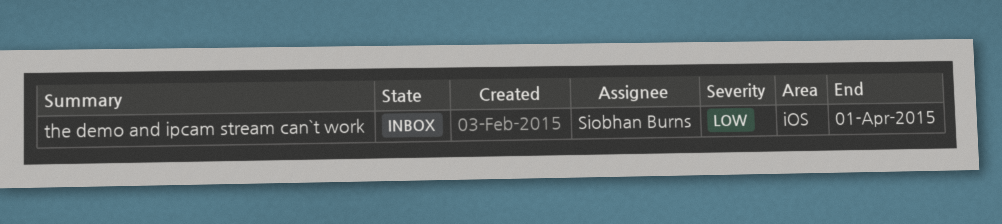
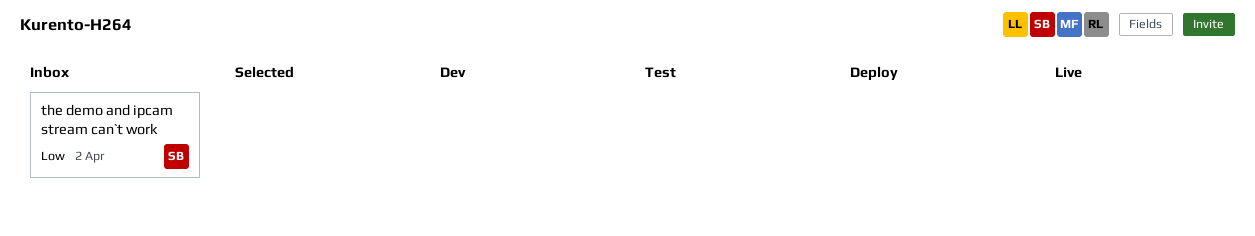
the demo and ipcam stream can`t work, due: Apr 1 -> Apr 2

